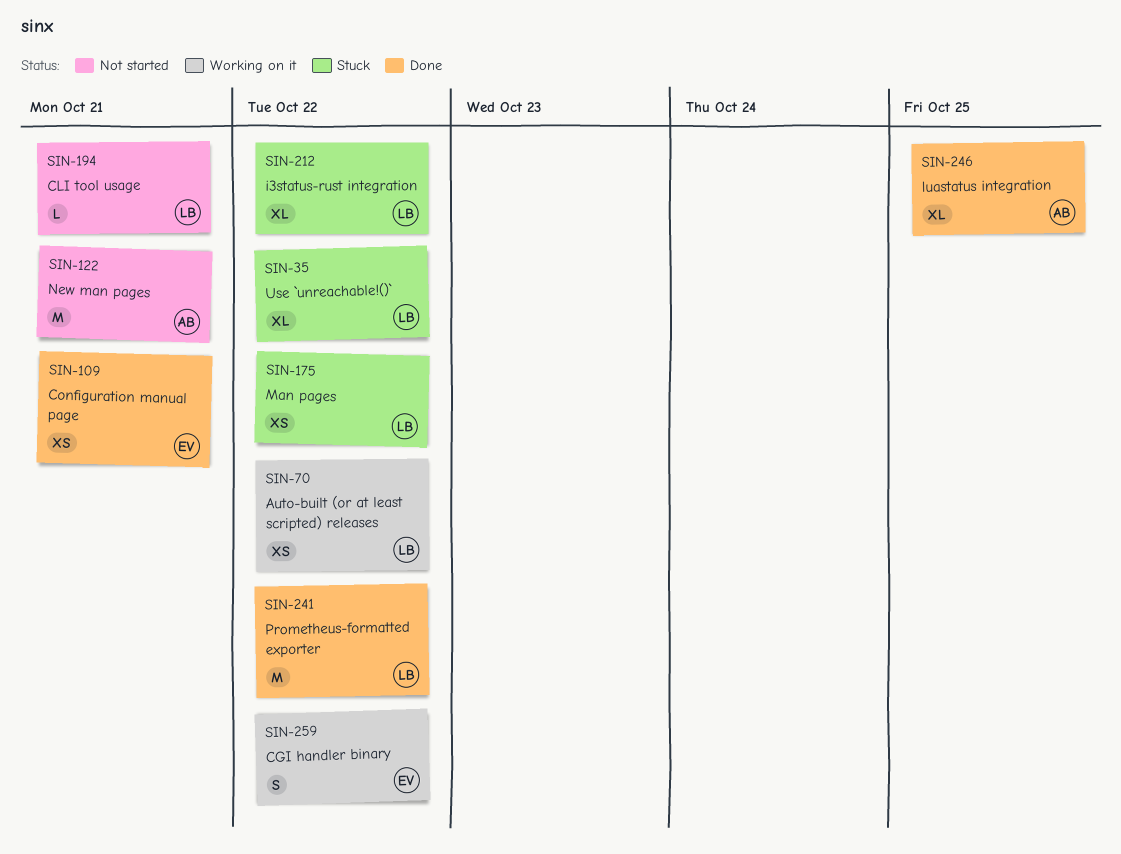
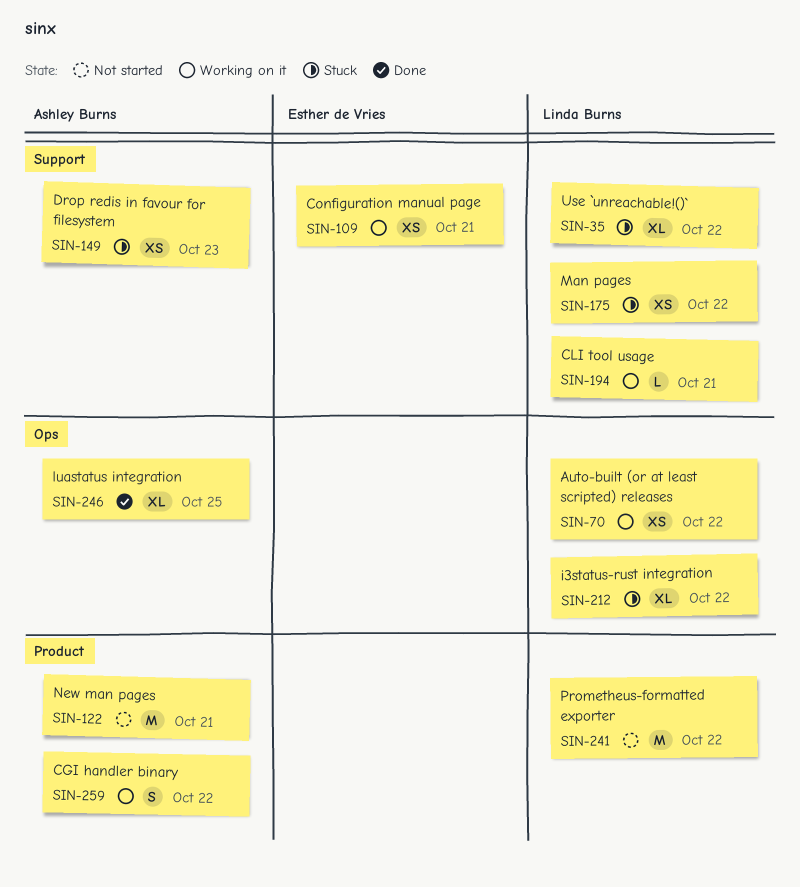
SIN-109, status: Done -> Working on it
SIN-149: none -> present
SIN-194, status: Not started -> Working on it
SIN-241, status: Done -> Not started
SIN-259, owner: Esther de Vries -> Ashley Burns

